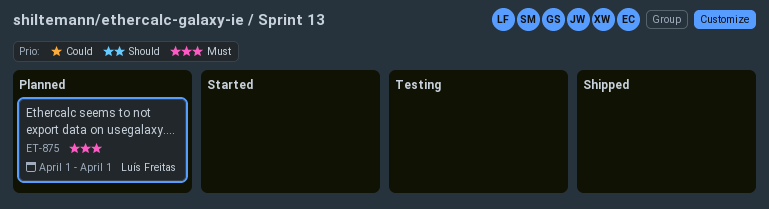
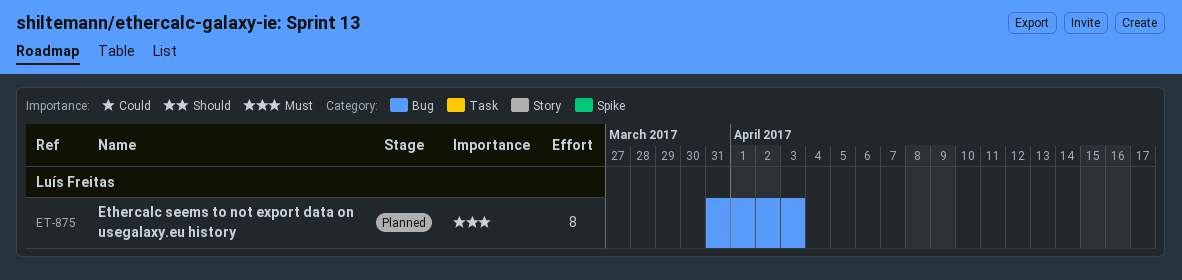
ET-875, start: Apr 1 -> Mar 31
ET-875, due: Apr 1 -> Apr 3

